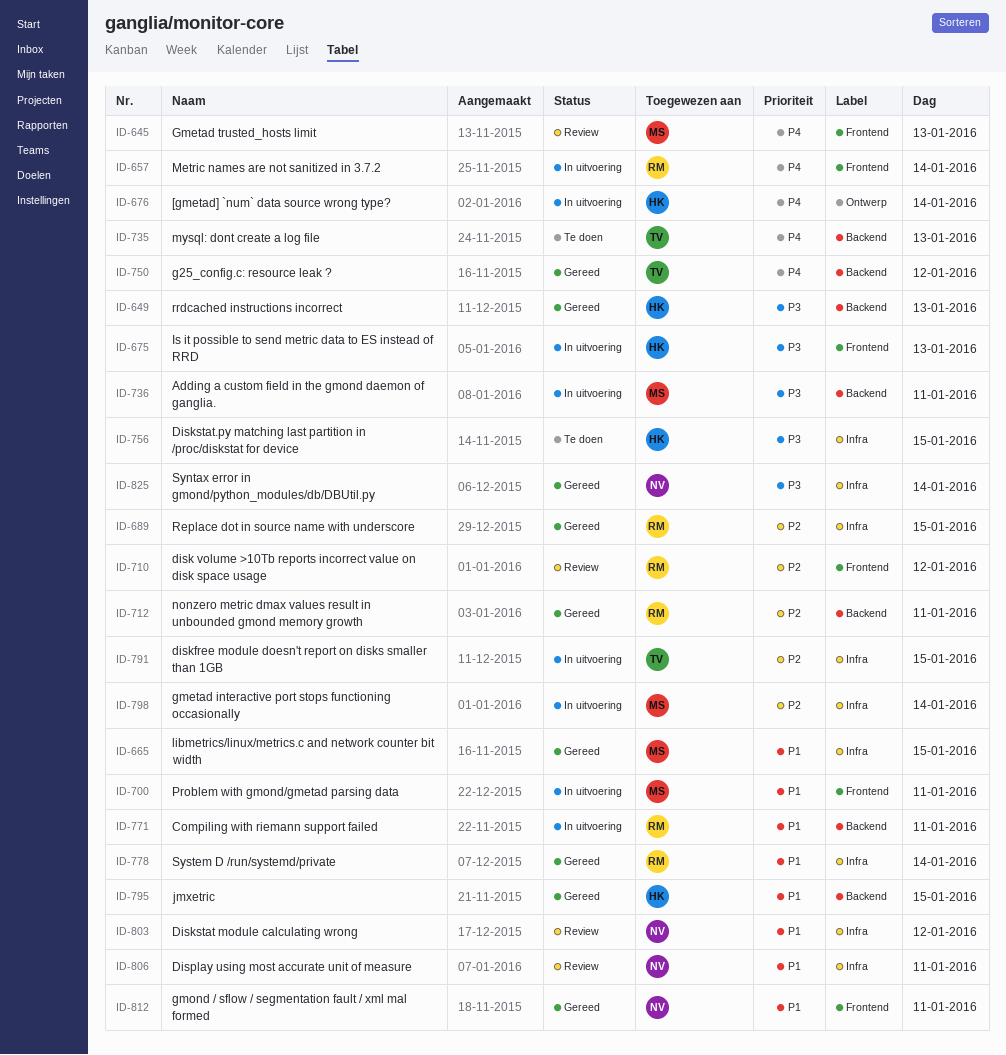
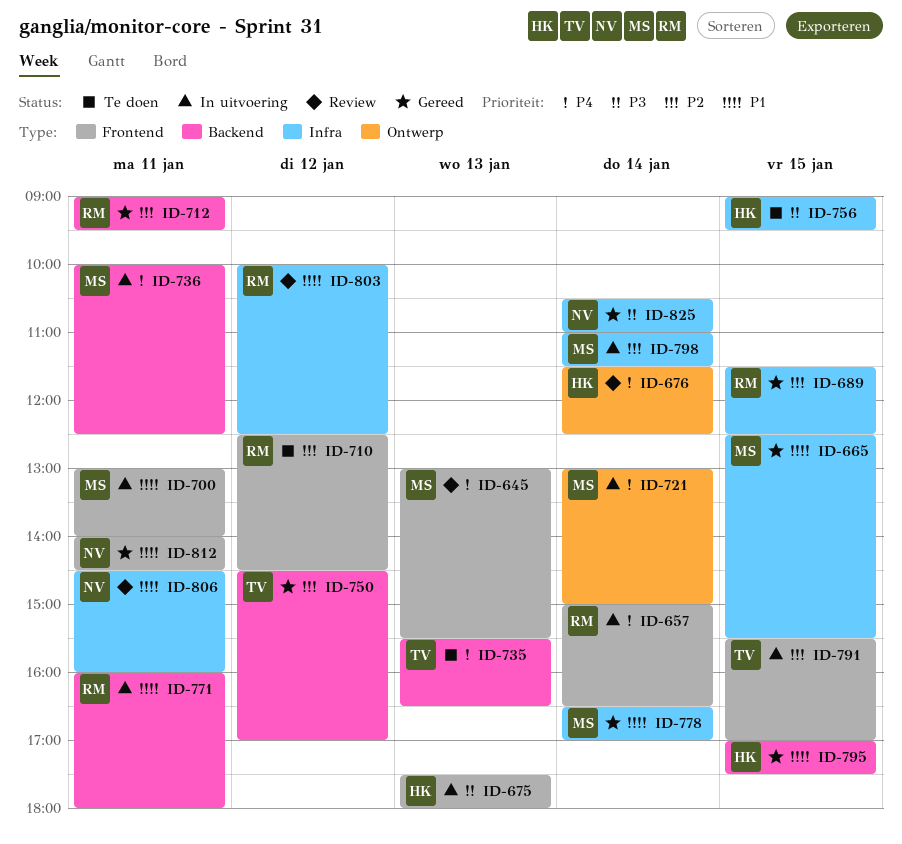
ID-649: present -> none
ID-676, status: In uitvoering -> Review
ID-710, status: Review -> Te doen
ID-721: none -> present
ID-736, priority: P3 -> P4
ID-750, priority: P4 -> P2
ID-778, owner: RM -> MS
ID-791, label: Infra -> Frontend
ID-803, owner: NV -> RM

